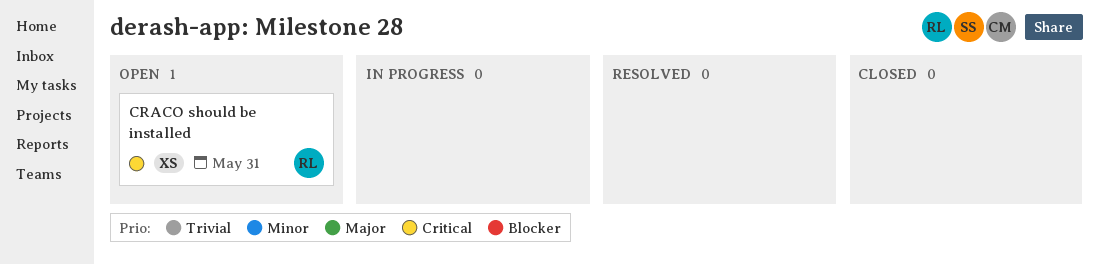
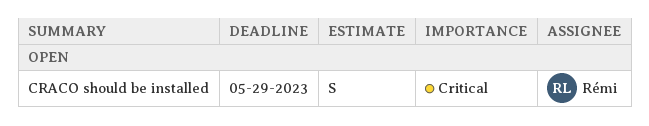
CRACO should be installed, estimate: XS -> S
CRACO should be installed, due: May 31 -> May 29

